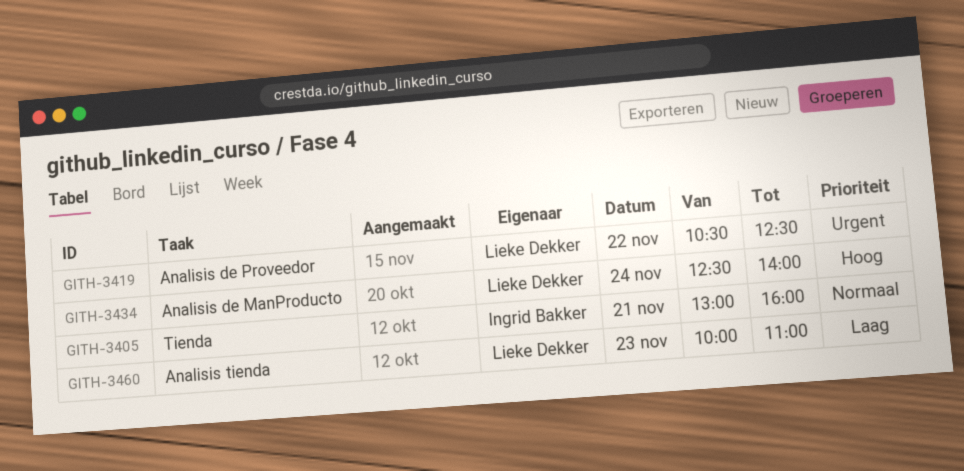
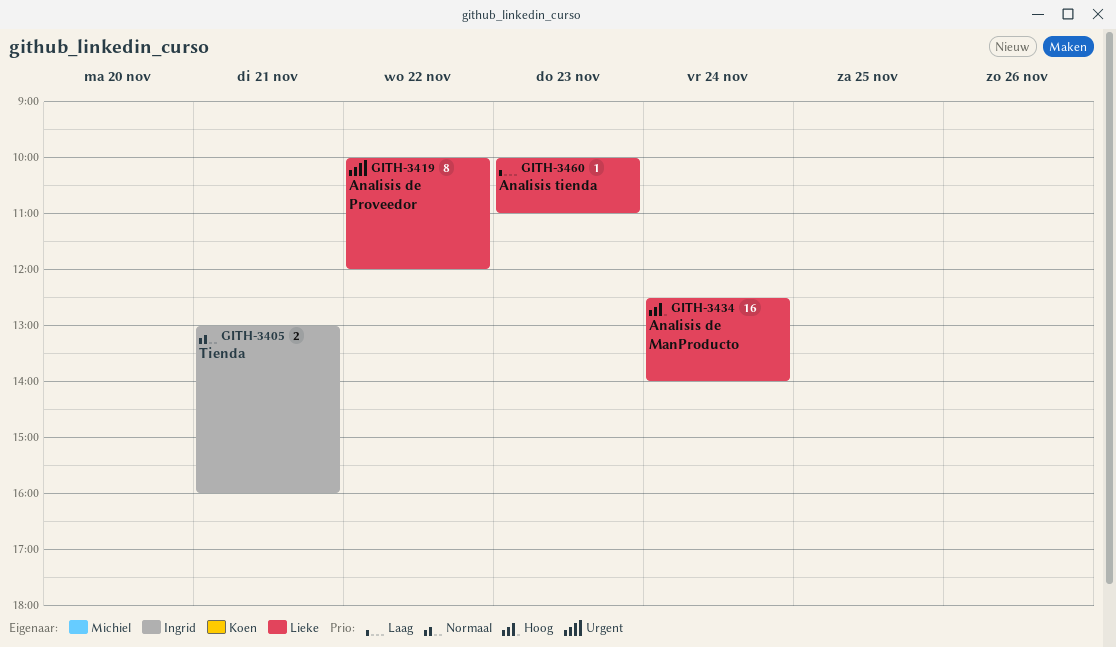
GITH-3419, begins: 10:30 -> 10:00
GITH-3419, ends: 12:30 -> 12:00

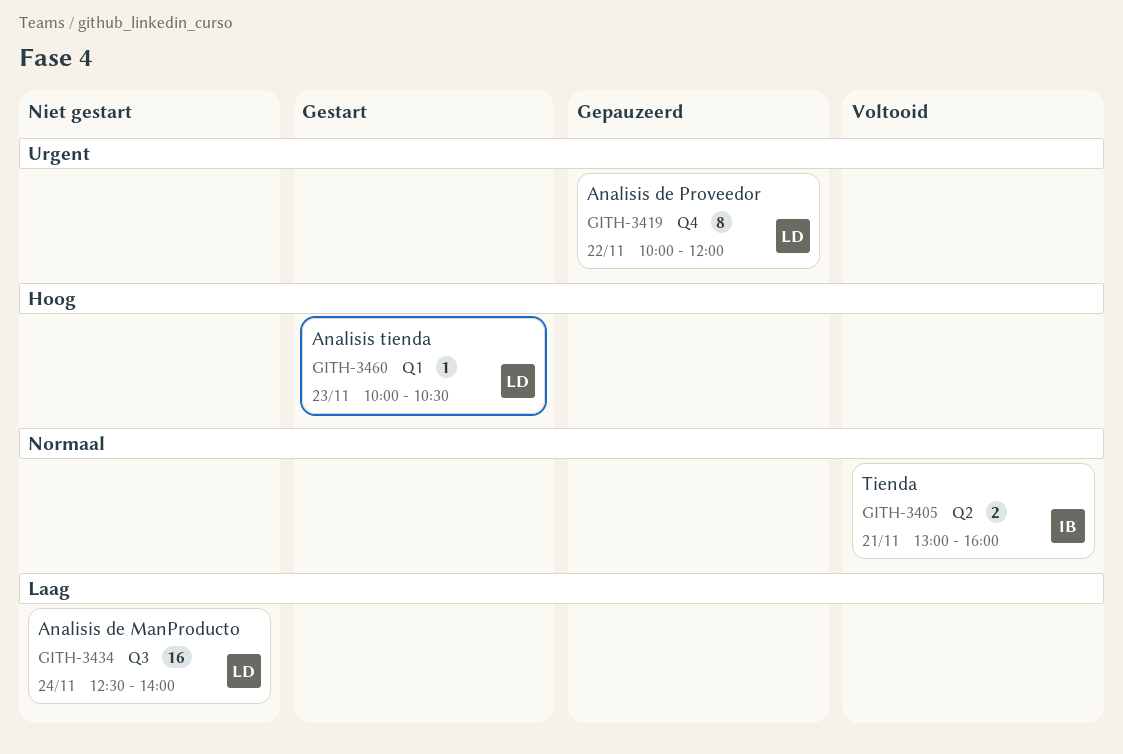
GITH-3434, priority: Hoog -> Laag
GITH-3460, priority: Laag -> Hoog
GITH-3460, ends: 11:00 -> 10:30

